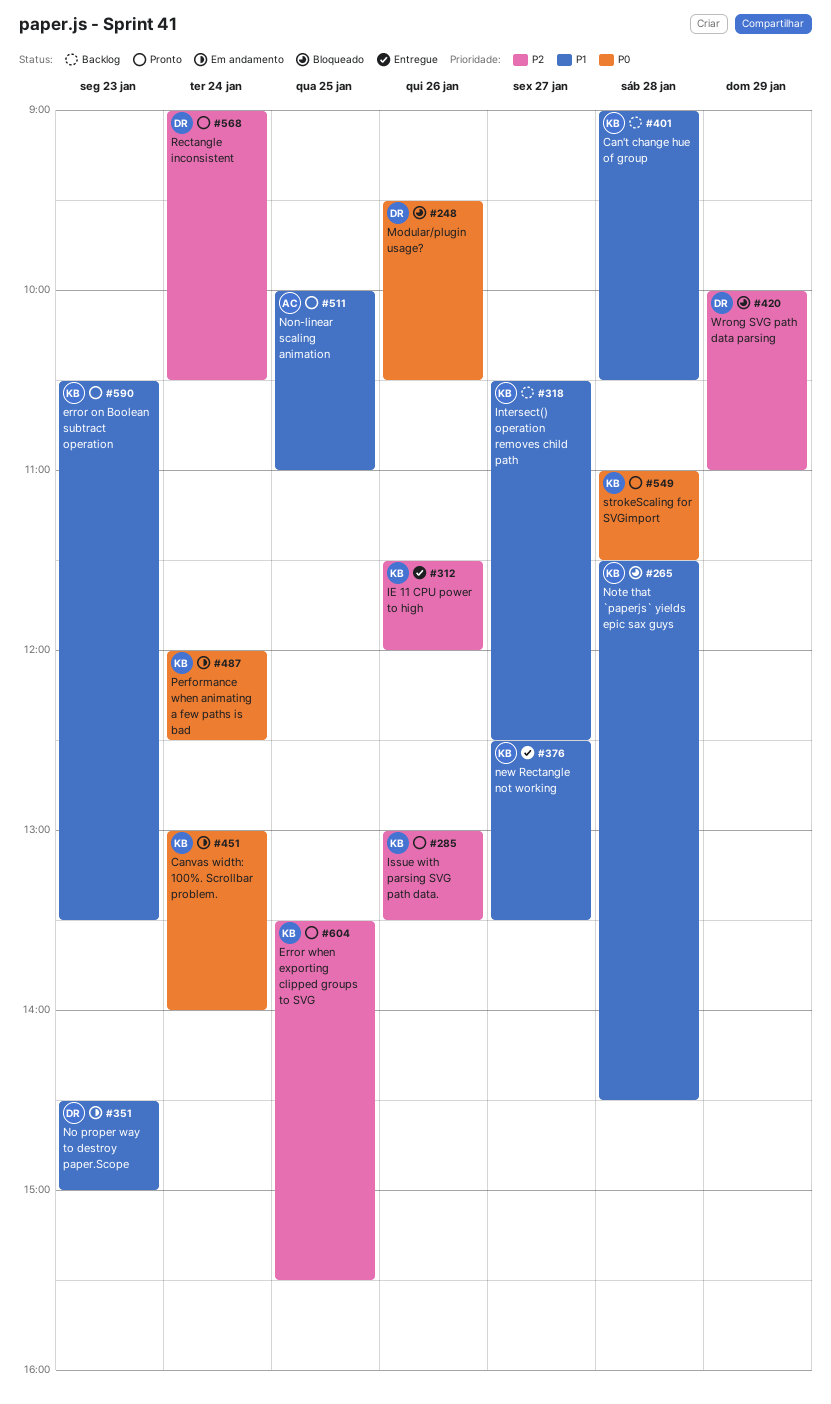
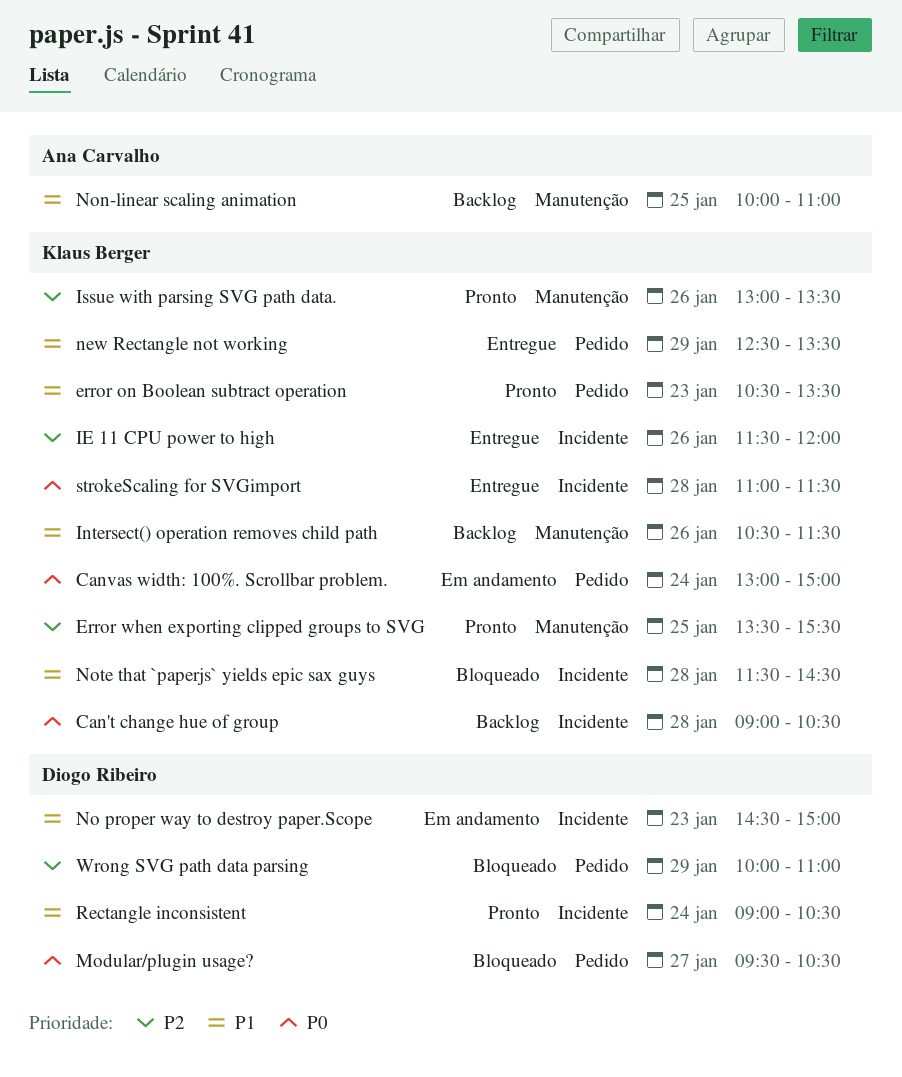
Can't change hue of group, priority: P1 -> P0
Canvas width: 100%. Scrollbar problem., ends: 14:00 -> 15:00
Intersect() operation removes child path, day: Jan 27 -> Jan 26
Intersect() operation removes child path, ends: 12:30 -> 11:30
Modular/plugin usage?, day: Jan 26 -> Jan 27
new Rectangle not working, day: Jan 27 -> Jan 29
Non-linear scaling animation, status: Pronto -> Backlog
Performance when animating a few paths is bad: present -> none
Rectangle inconsistent, priority: P2 -> P1
strokeScaling for SVGimport, status: Pronto -> Entregue

